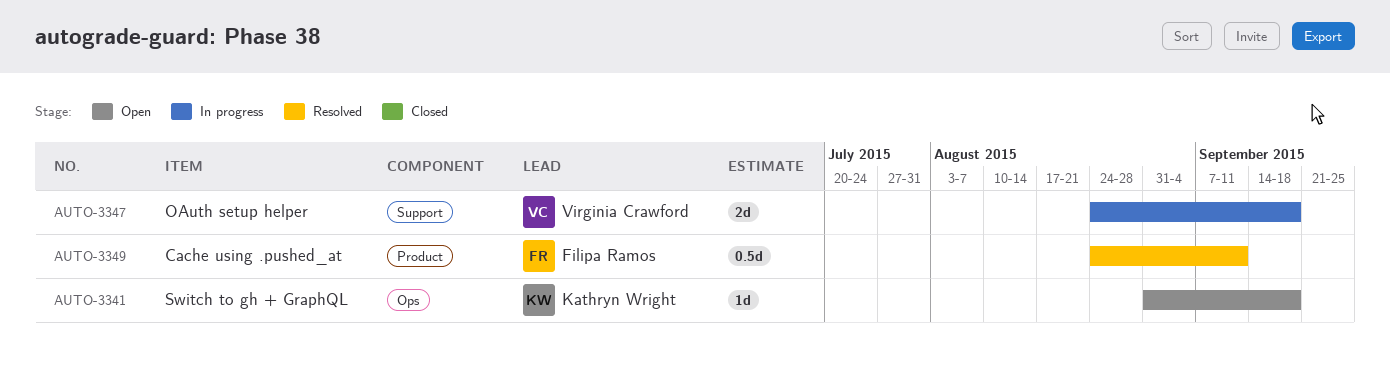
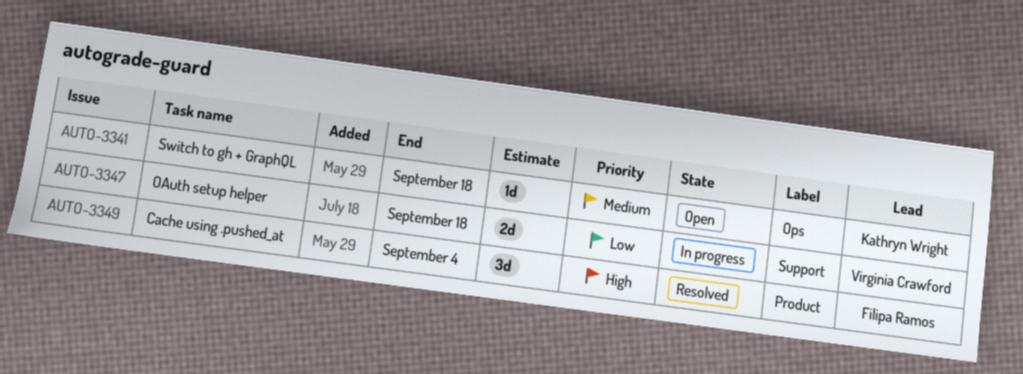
AUTO-3349, estimate: 0.5d -> 3d
AUTO-3349, due: Sep 11 -> Sep 4

